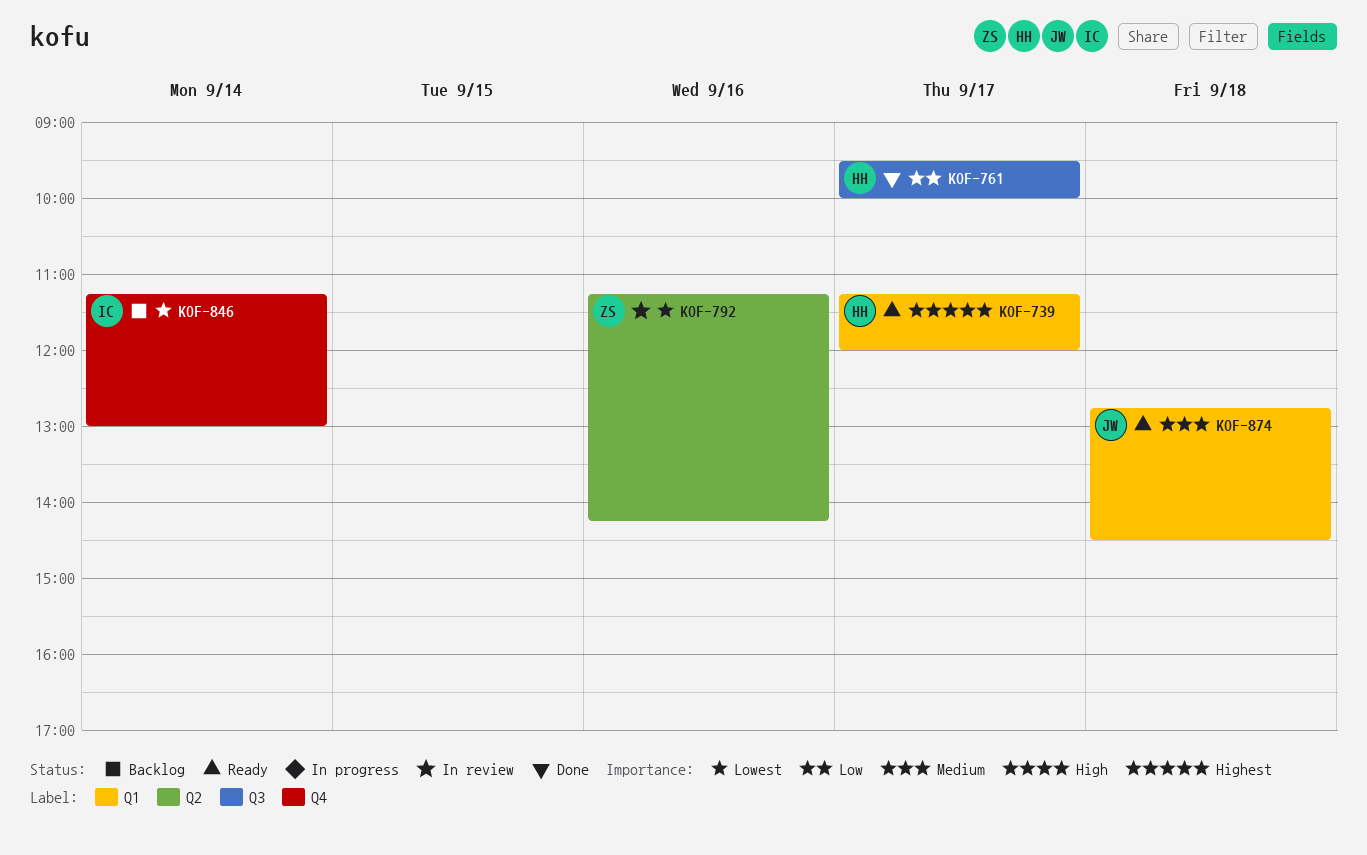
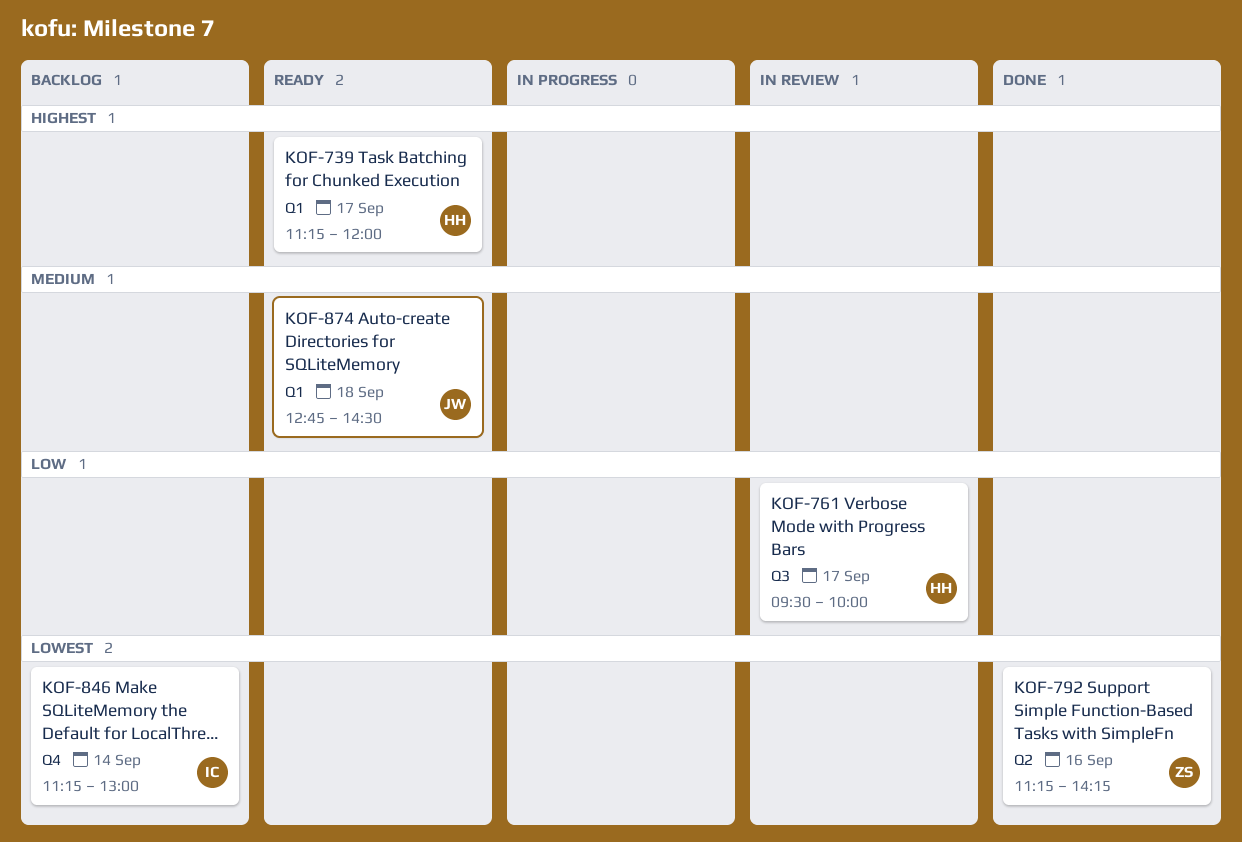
KOF-761, status: Done -> In review
KOF-792, status: In review -> Done

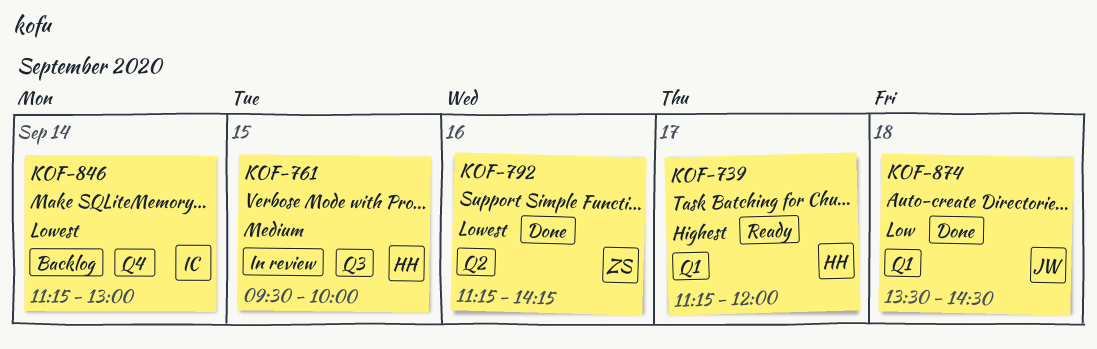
KOF-761, priority: Low -> Medium
KOF-761, day: Sep 17 -> Sep 15
KOF-874, status: Ready -> Done
KOF-874, priority: Medium -> Low
KOF-874, begins: 12:45 -> 13:30

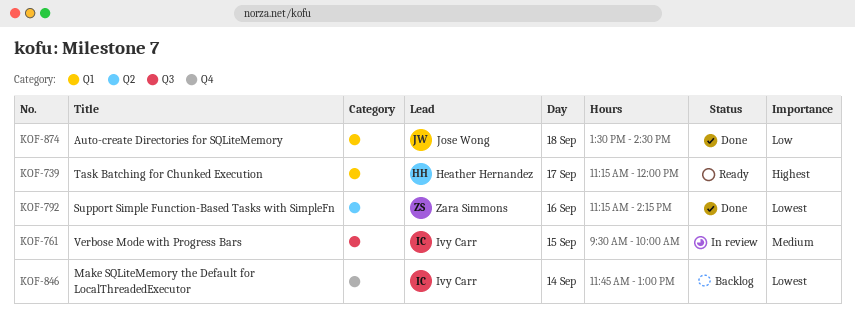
KOF-761, owner: Heather Hernandez -> Ivy Carr
KOF-846, begins: 11:15 -> 11:45

